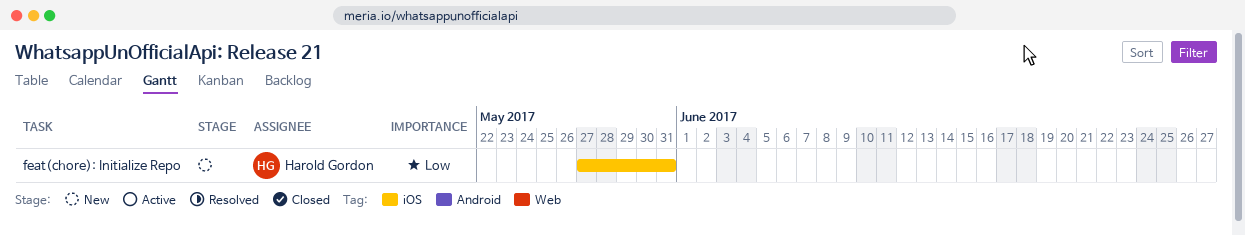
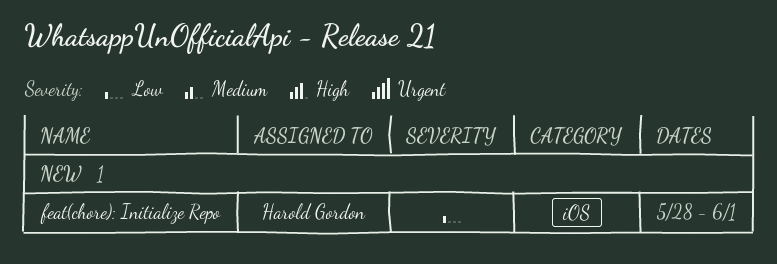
feat(chore): Initialize Repo, start: May 27 -> May 28
feat(chore): Initialize Repo, due: May 31 -> Jun 1

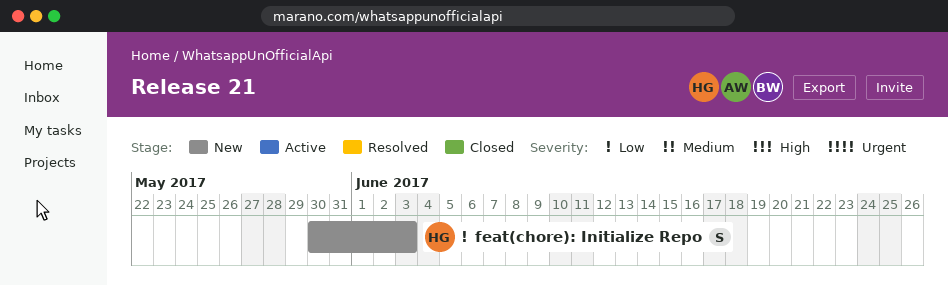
feat(chore): Initialize Repo, start: May 28 -> May 30
feat(chore): Initialize Repo, due: Jun 1 -> Jun 3

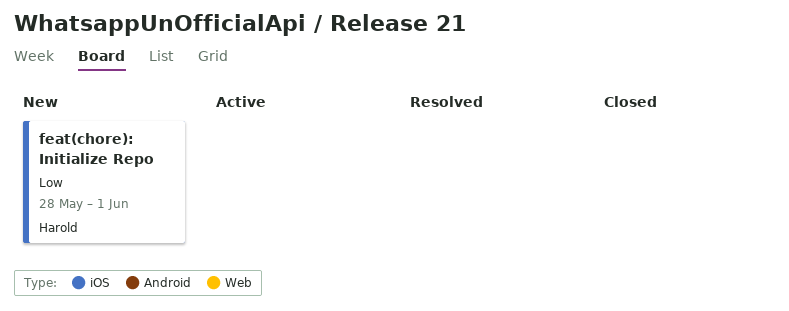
feat(chore): Initialize Repo, start: May 30 -> May 28
feat(chore): Initialize Repo, due: Jun 3 -> Jun 1

